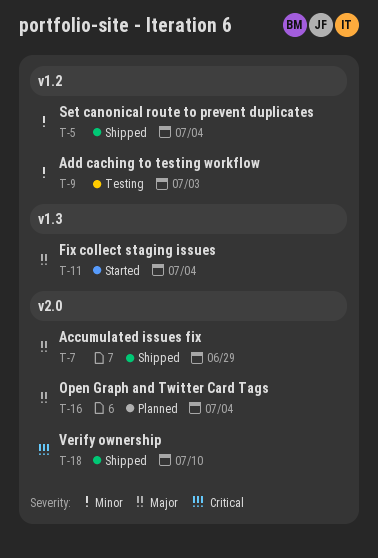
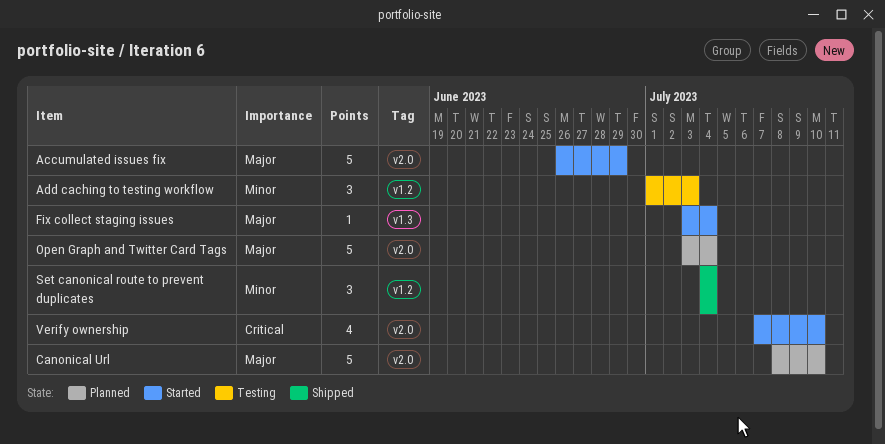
Accumulated issues fix, status: Shipped -> Started
Canonical Url: none -> present
Verify ownership, status: Shipped -> Started

